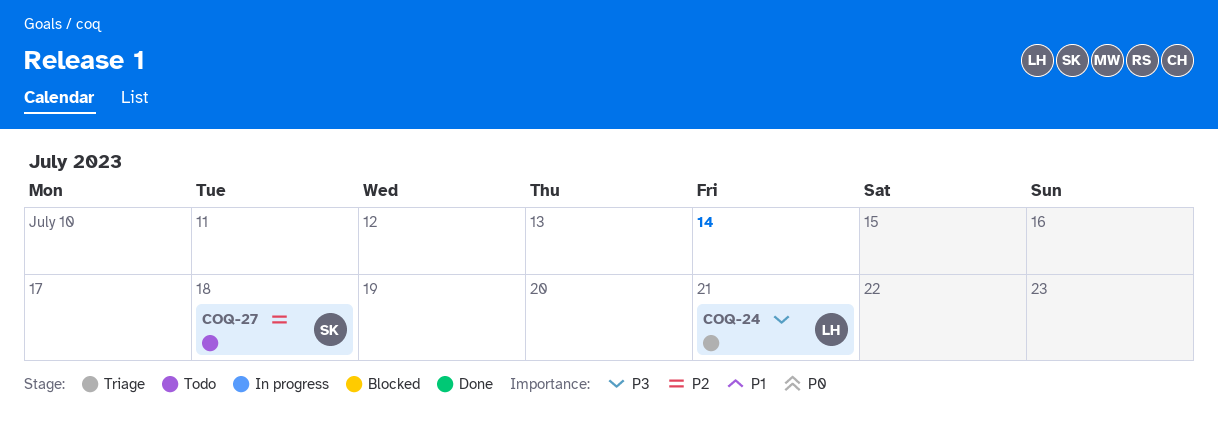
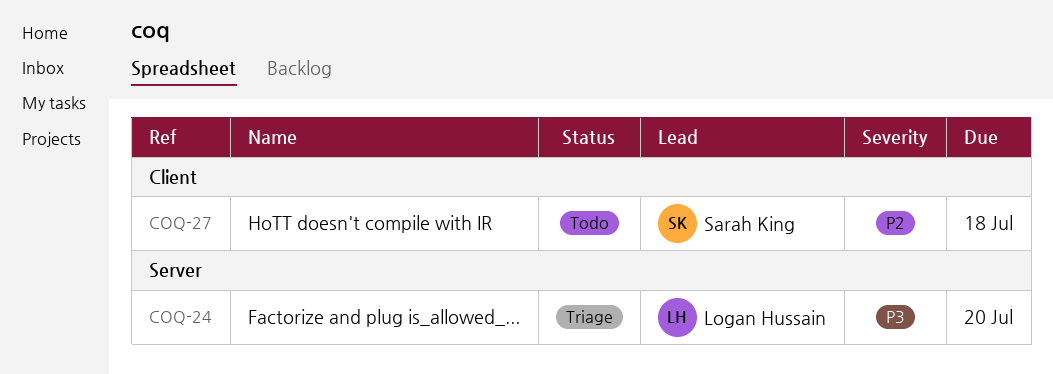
COQ-24, due: Jul 21 -> Jul 20

